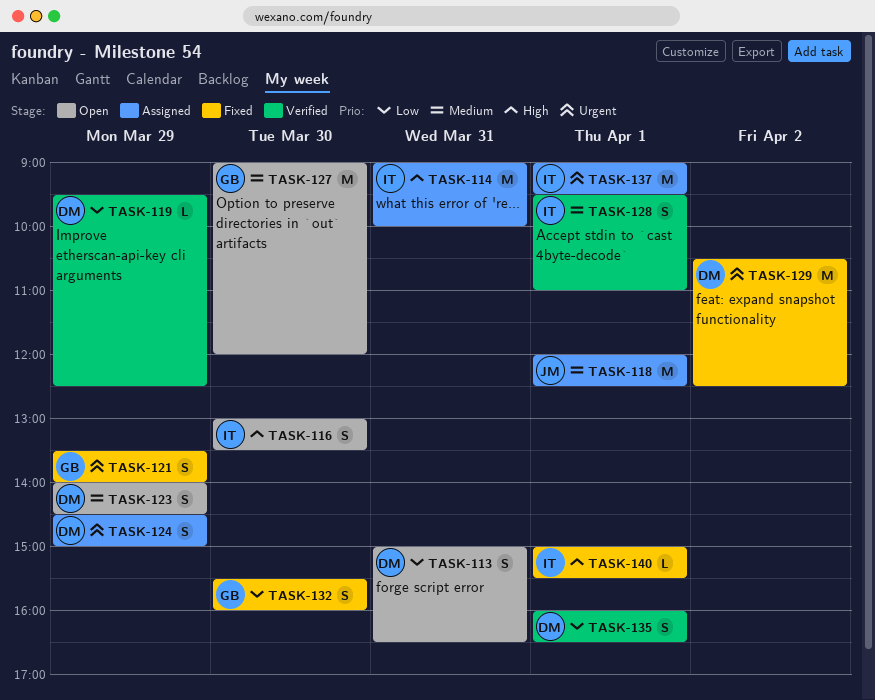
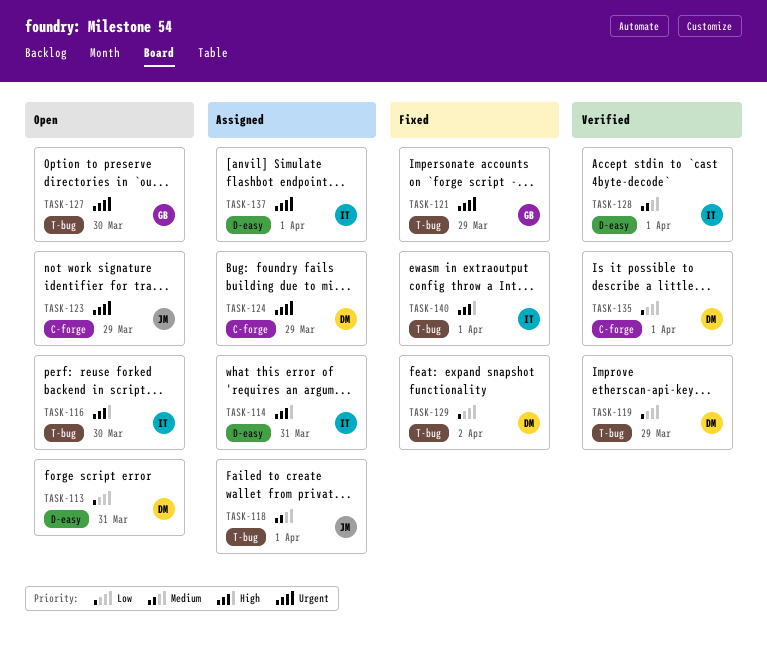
TASK-123, owner: DM -> JM
TASK-123, priority: Medium -> Urgent
TASK-127, priority: Medium -> Urgent
TASK-129, priority: Urgent -> Low
TASK-132: present -> none

